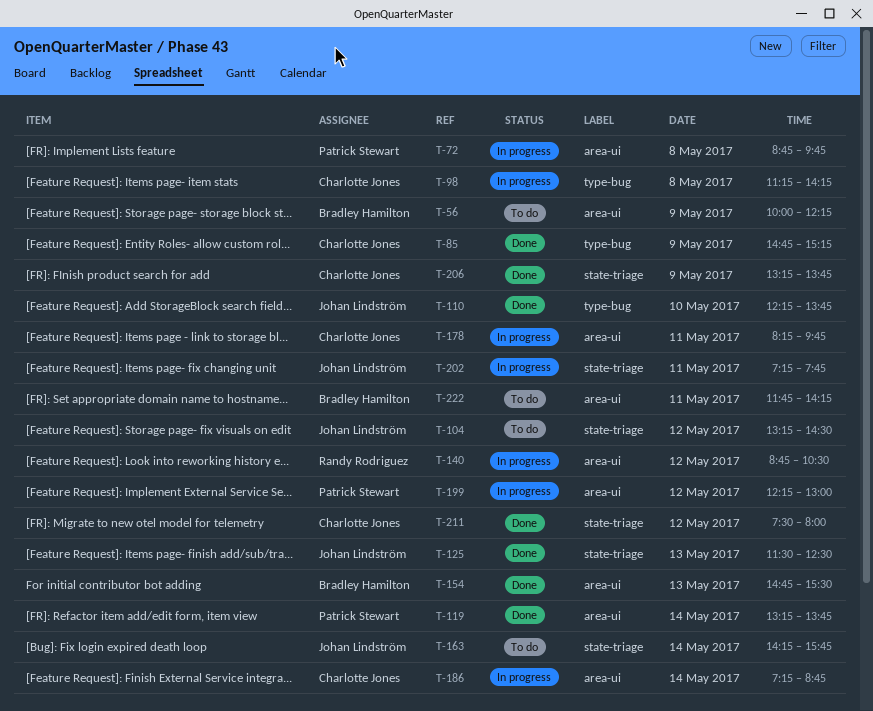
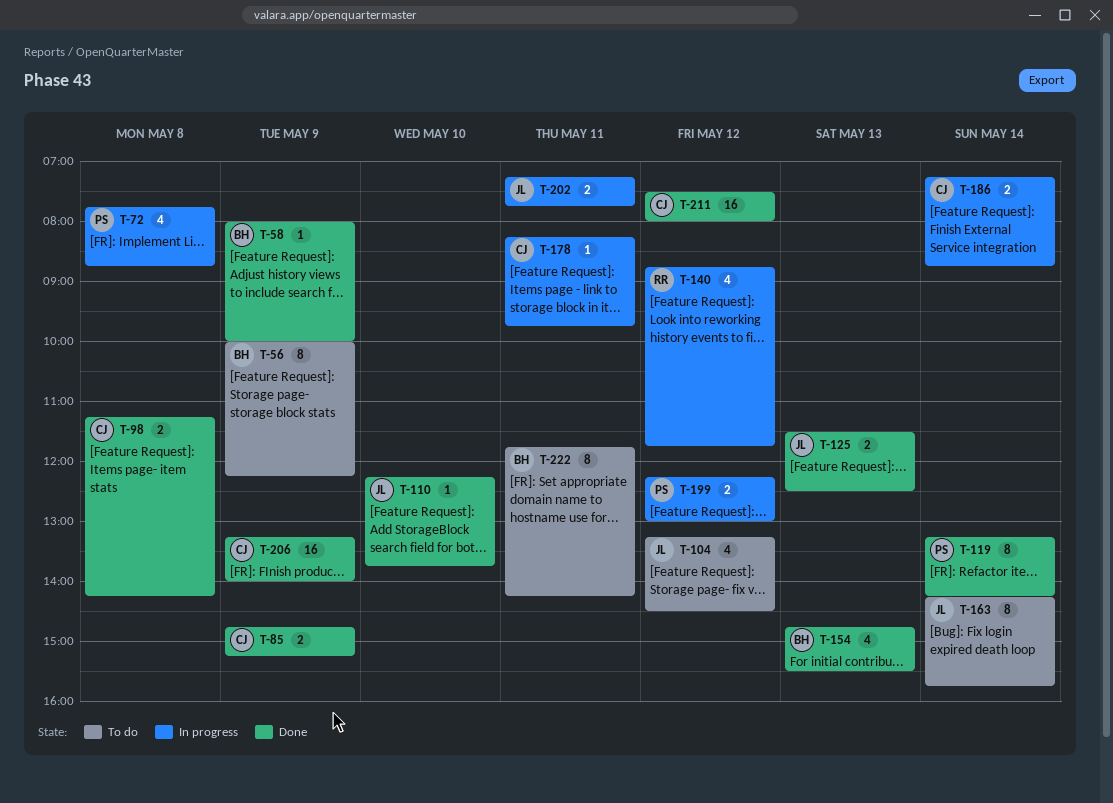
T-58: none -> present
T-72, begins: 08:45 -> 07:45
T-72, ends: 09:45 -> 08:45
T-98, status: In progress -> Done
T-119, ends: 13:45 -> 14:15
T-140, ends: 10:30 -> 11:45
T-206, ends: 13:45 -> 14:00

